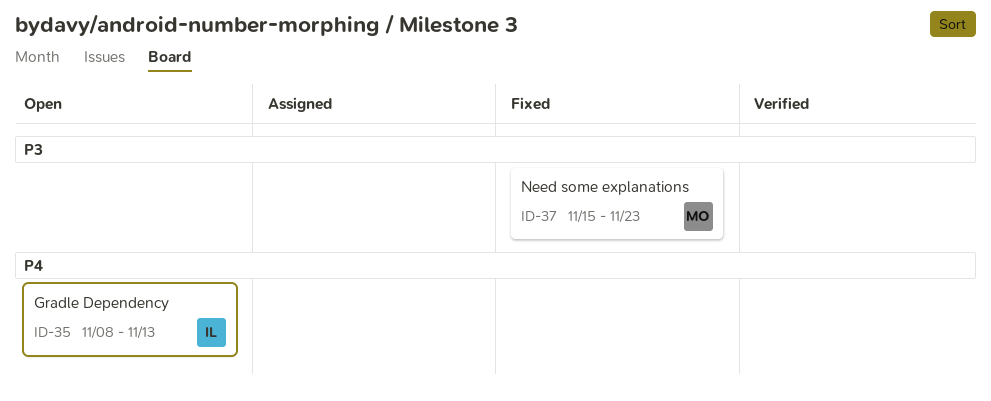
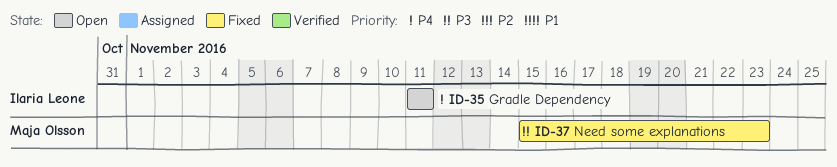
ID-35, start: Nov 8 -> Nov 11
ID-35, due: Nov 13 -> Nov 11

